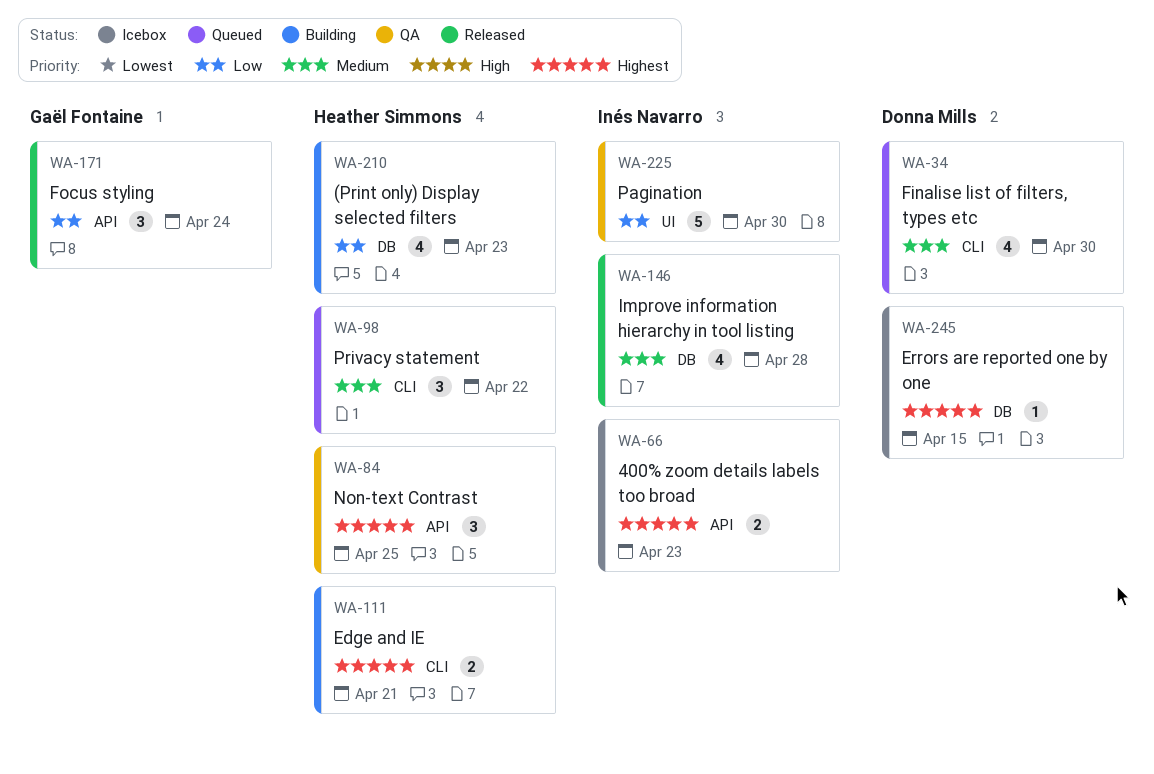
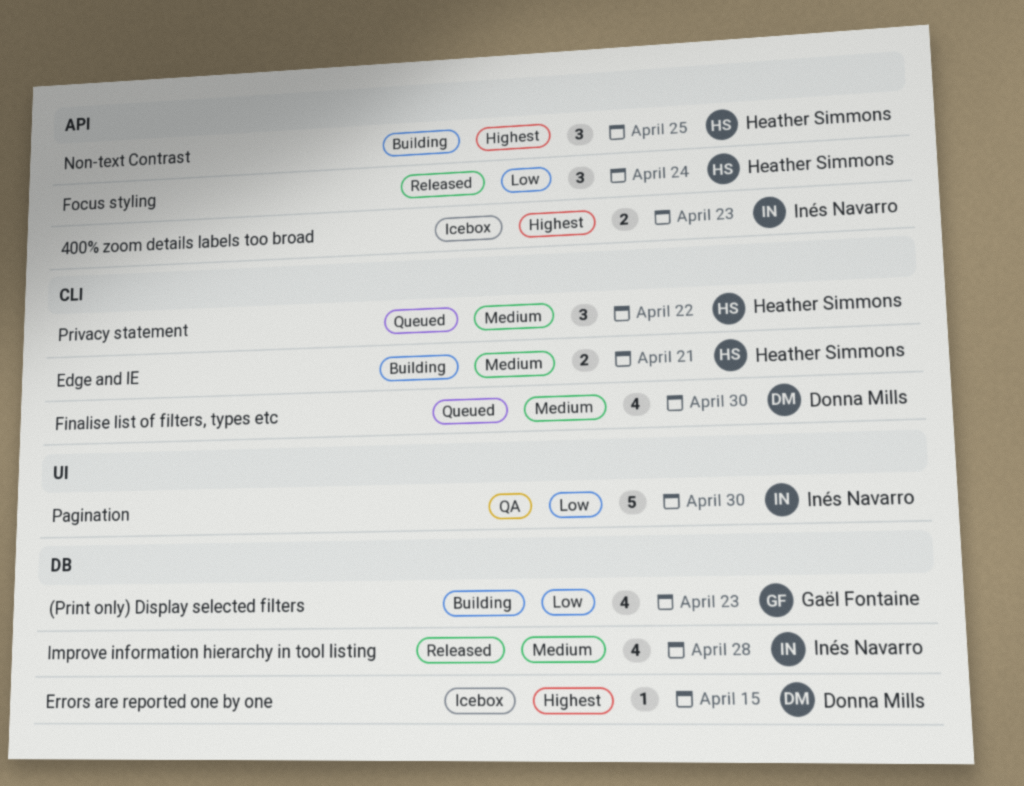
(Print only) Display selected filters, owner: Heather Simmons -> Gaël Fontaine
Edge and IE, priority: Highest -> Medium
Focus styling, owner: Gaël Fontaine -> Heather Simmons
Non-text Contrast, status: QA -> Building

